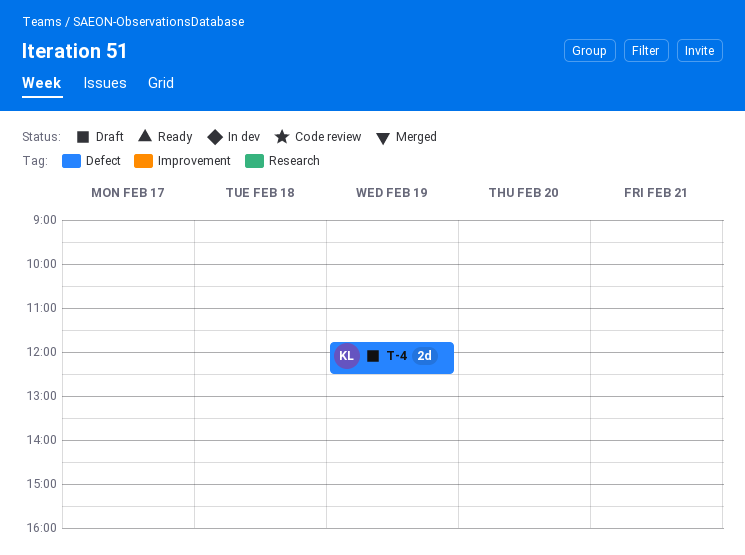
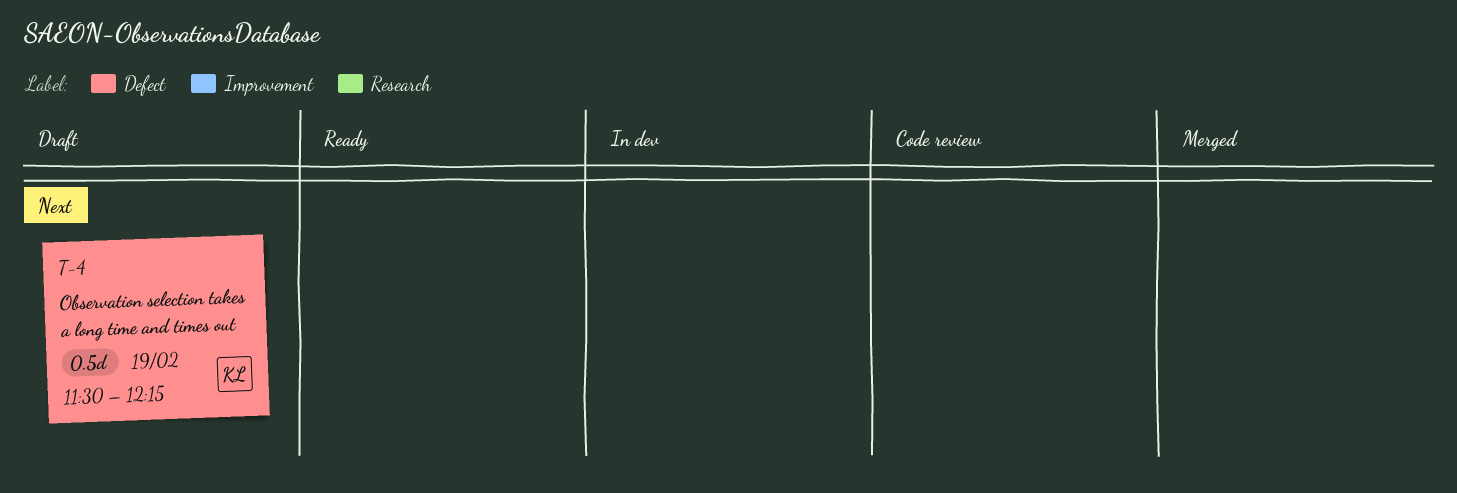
T-4, estimate: 2d -> 0.5d
T-4, begins: 11:45 -> 11:30
T-4, ends: 12:30 -> 12:15

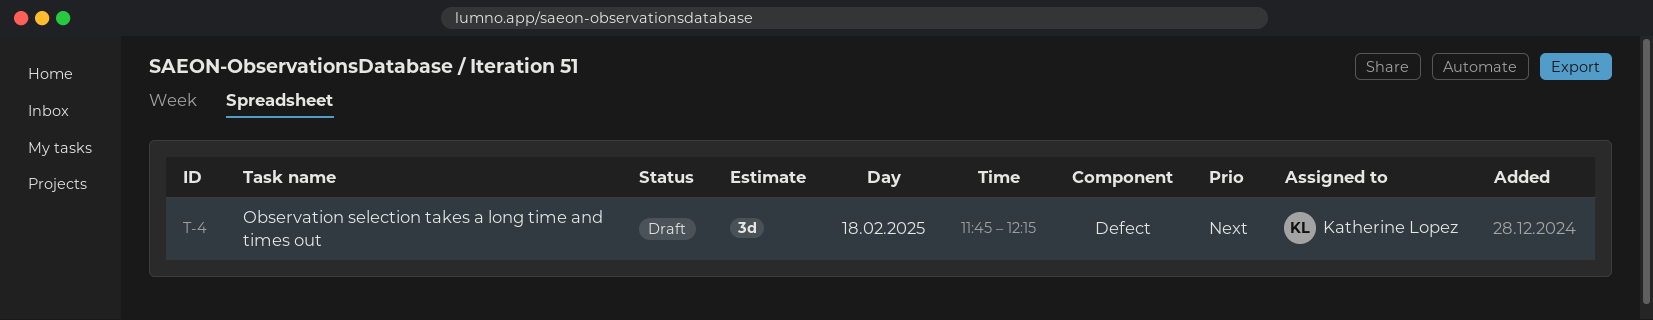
T-4, estimate: 0.5d -> 3d
T-4, day: Feb 19 -> Feb 18
T-4, begins: 11:30 -> 11:45

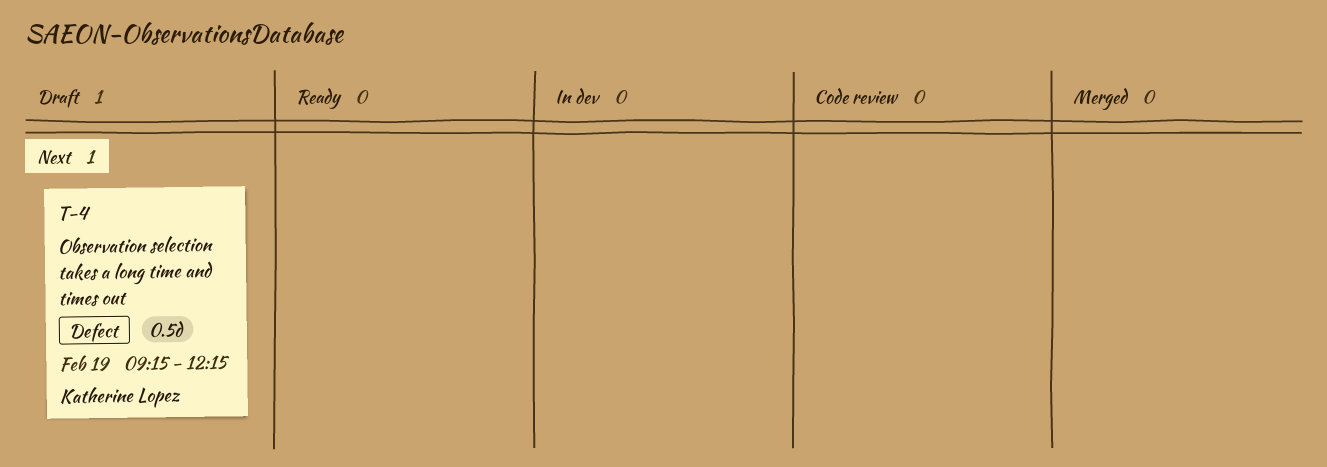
T-4, estimate: 3d -> 0.5d
T-4, day: Feb 18 -> Feb 19
T-4, begins: 11:45 -> 09:15

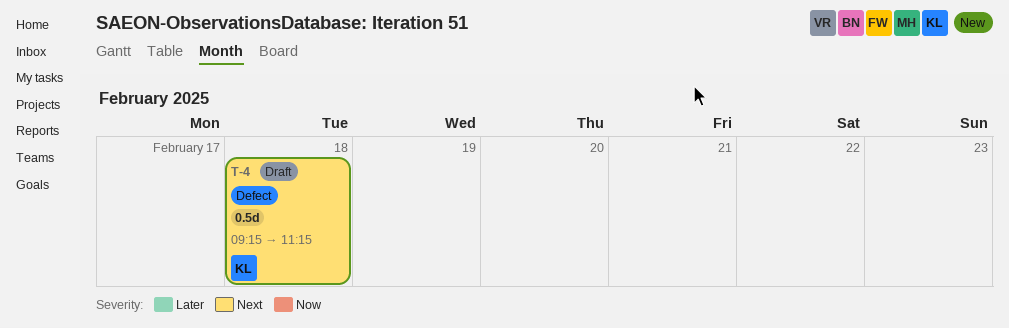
T-4, day: Feb 19 -> Feb 18
T-4, ends: 12:15 -> 11:15

